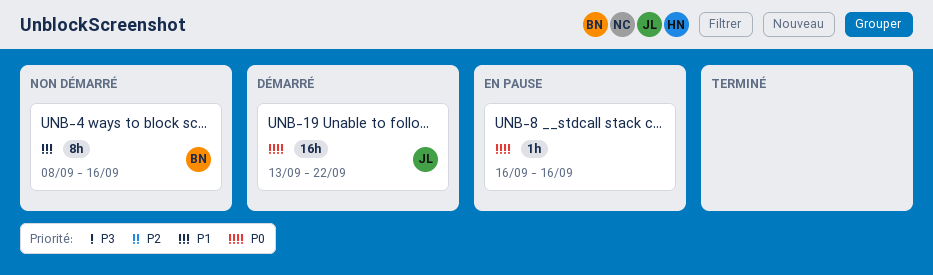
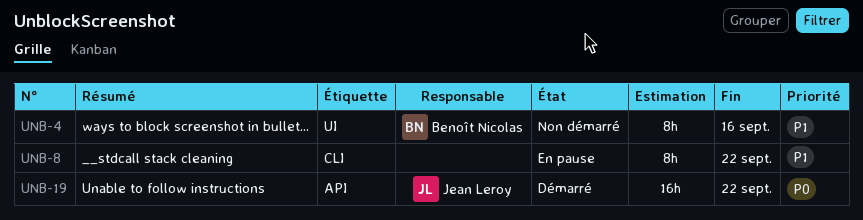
UNB-8, priority: P0 -> P1
UNB-8, estimate: 1h -> 8h
UNB-8, due: Sep 16 -> Sep 22

